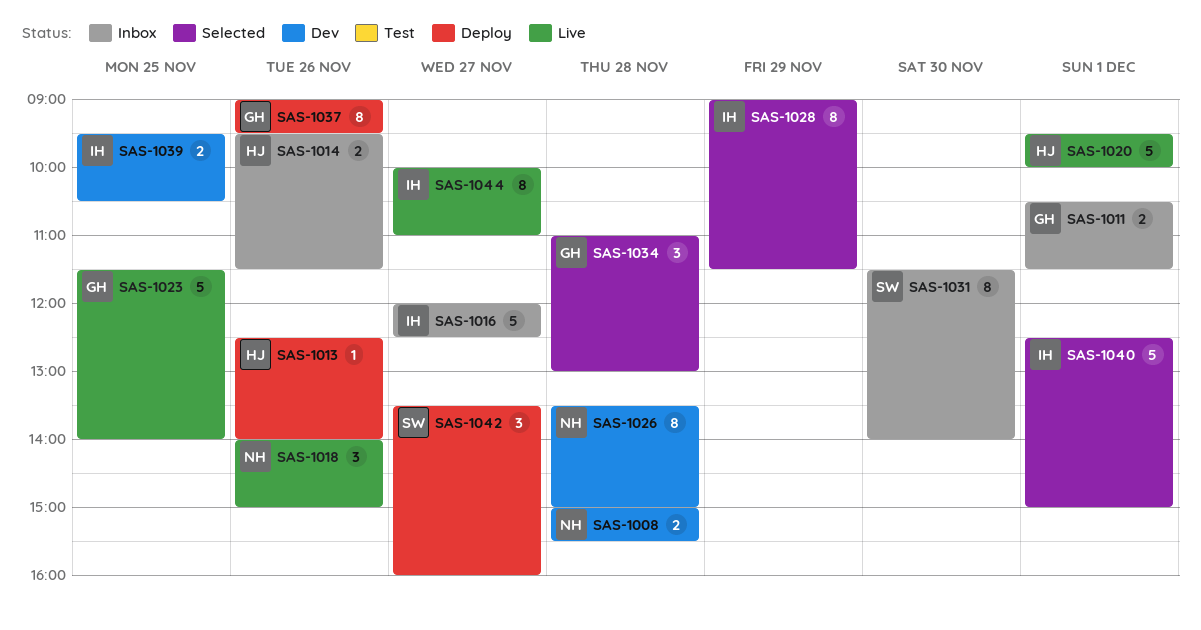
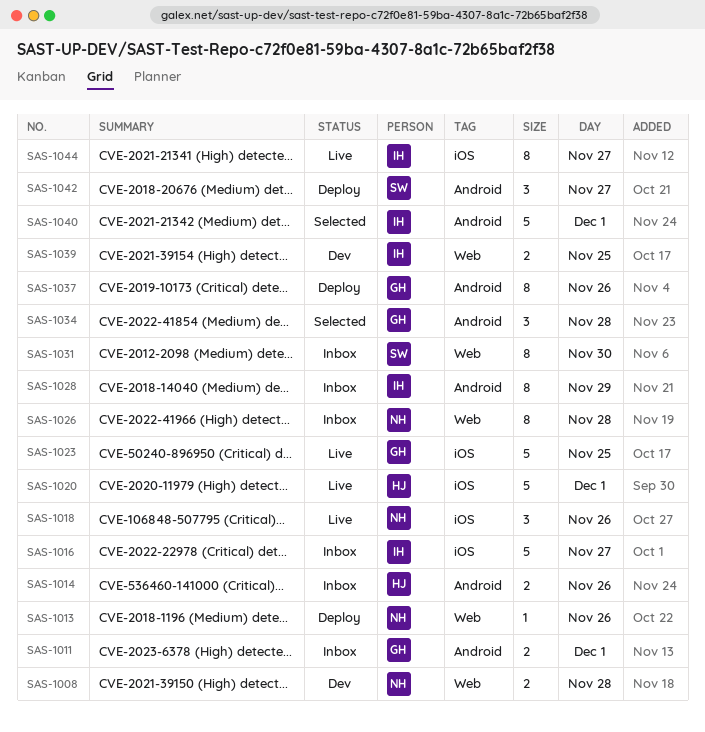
SAS-1013, owner: HJ -> NH
SAS-1026, status: Dev -> Inbox
SAS-1028, status: Selected -> Inbox

